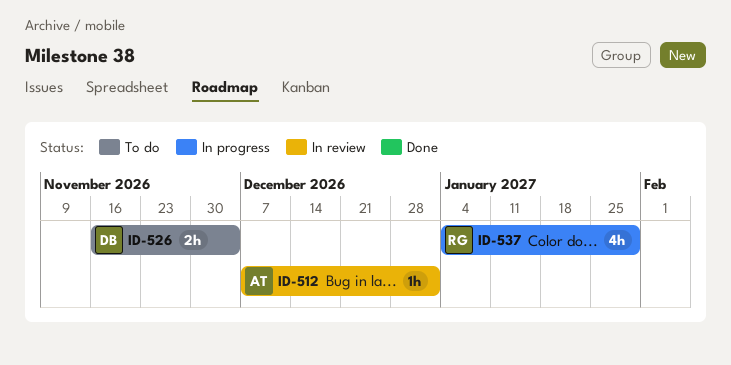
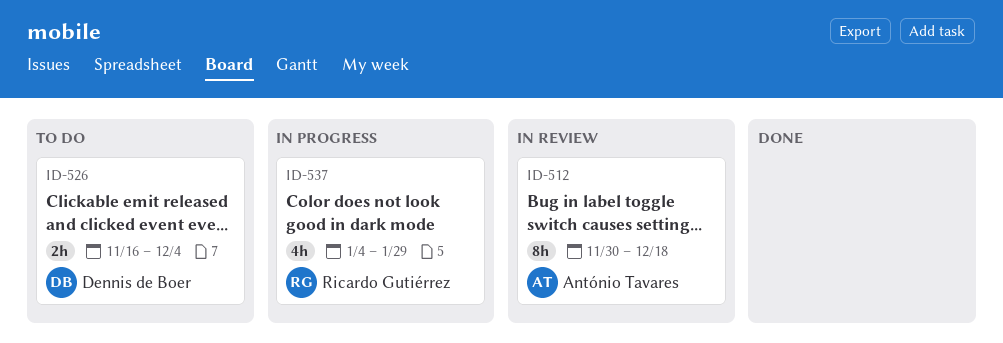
ID-512, estimate: 1h -> 8h
ID-512, start: Dec 7 -> Nov 30
ID-512, due: Jan 1 -> Dec 18

